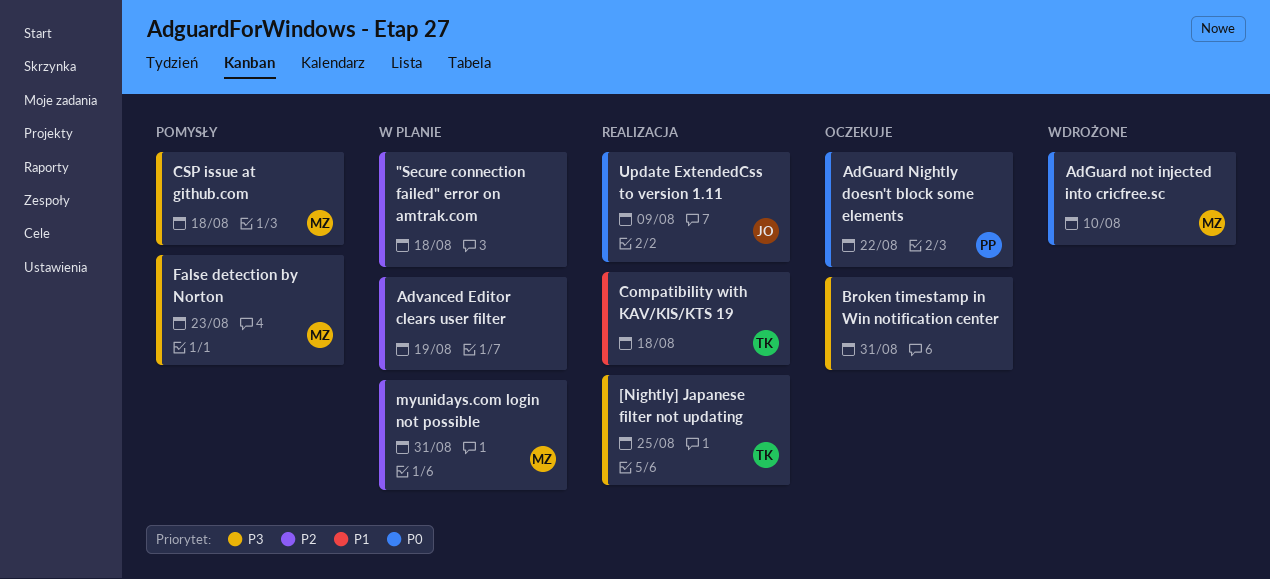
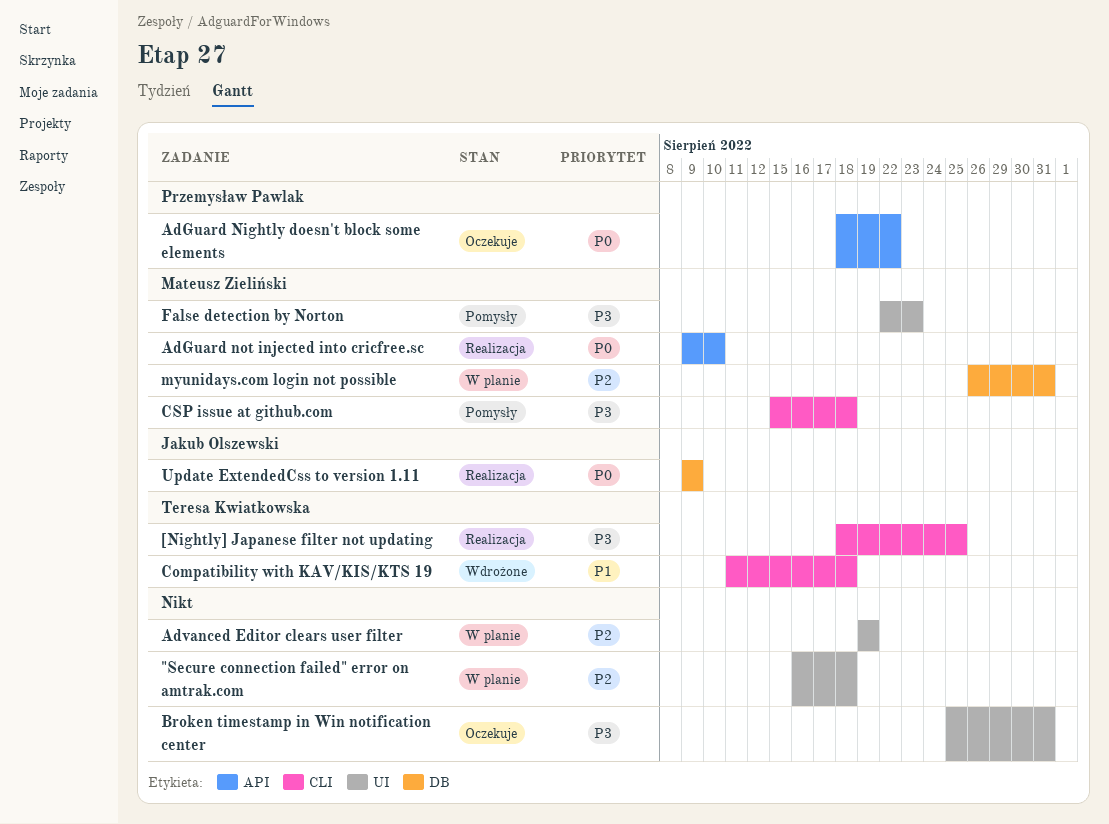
AdGuard not injected into cricfree.sc, status: Wdrożone -> Realizacja
Compatibility with KAV/KIS/KTS 19, status: Realizacja -> Wdrożone

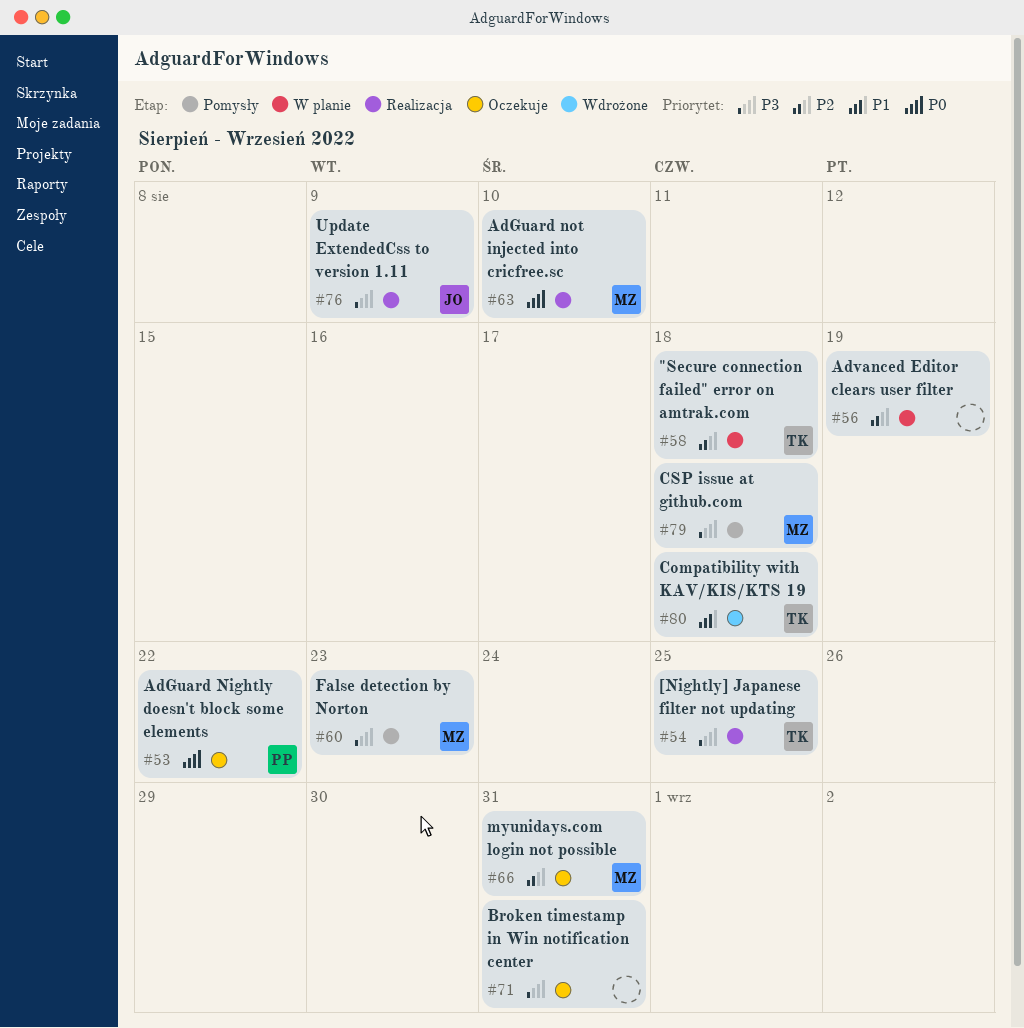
"Secure connection failed" error on amtrak.com, owner: none -> Teresa Kwiatkowska
myunidays.com login not possible, status: W planie -> Oczekuje
Update ExtendedCss to version 1.11, priority: P0 -> P3

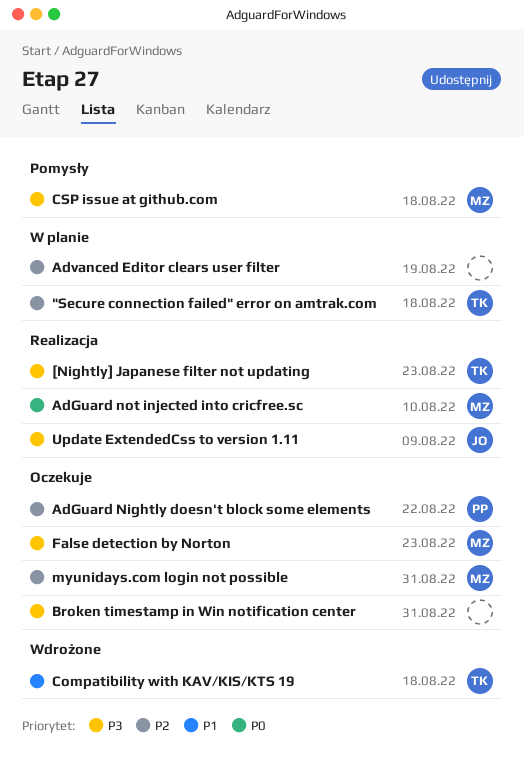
[Nightly] Japanese filter not updating, due: Aug 25 -> Aug 23
AdGuard Nightly doesn't block some elements, priority: P0 -> P2
False detection by Norton, status: Pomysły -> Oczekuje

